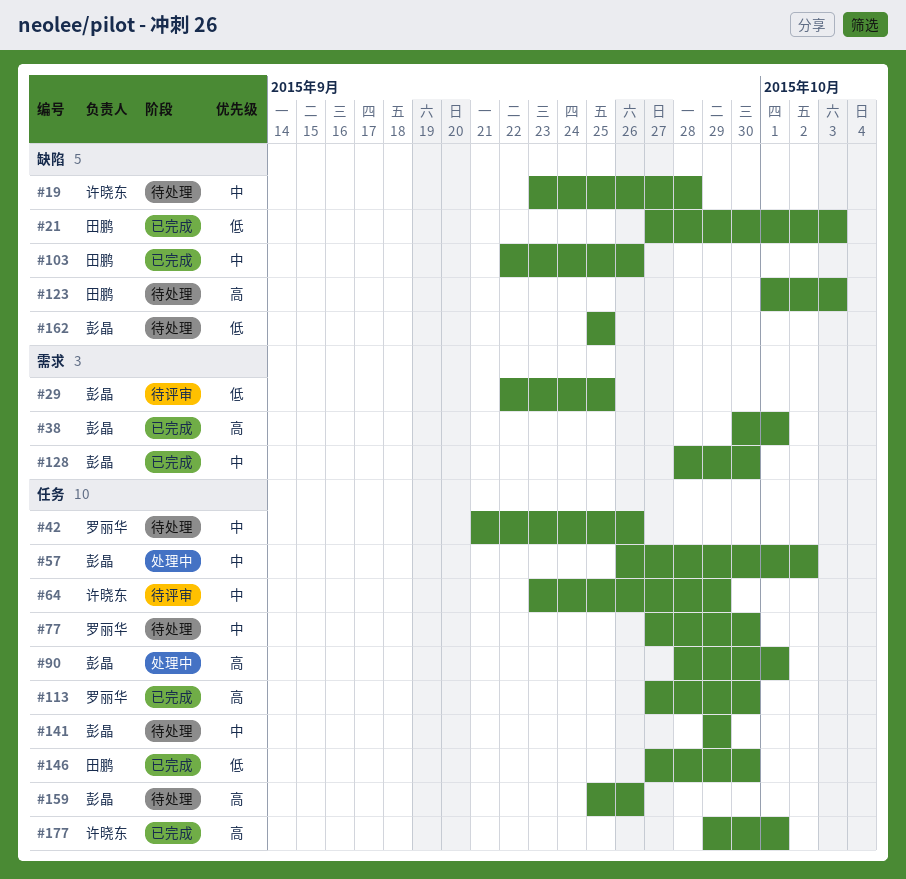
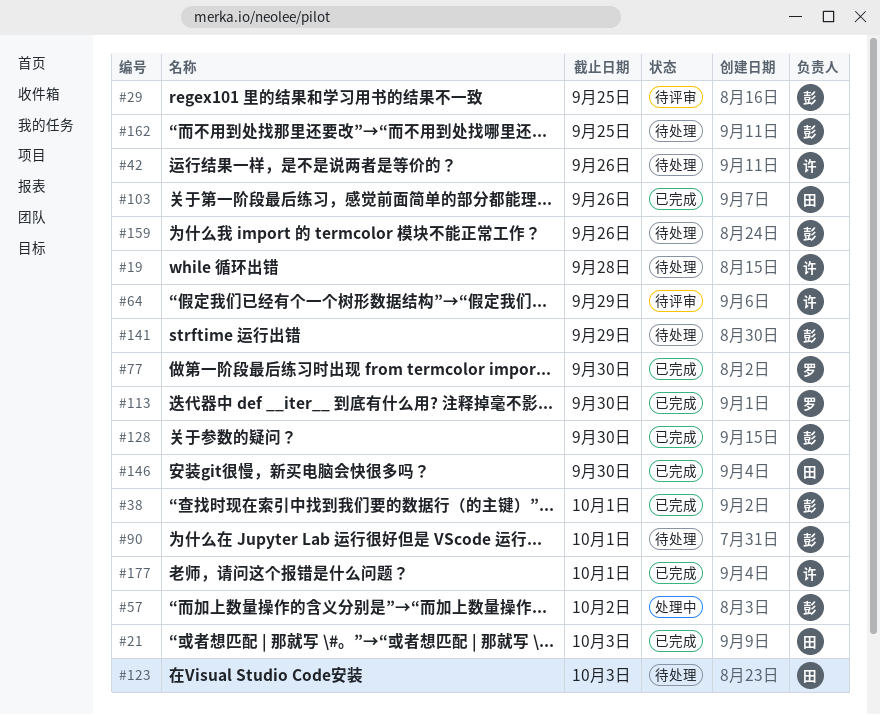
#42, owner: 罗丽华 -> 许晓东
#77, status: 待处理 -> 已完成
#90, status: 处理中 -> 待处理

